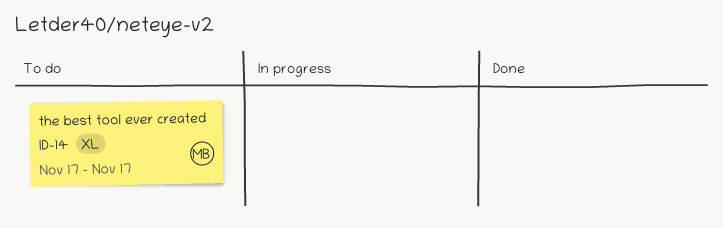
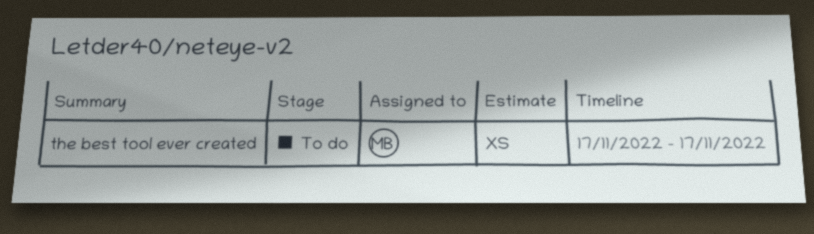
the best tool ever created, estimate: XL -> XS

